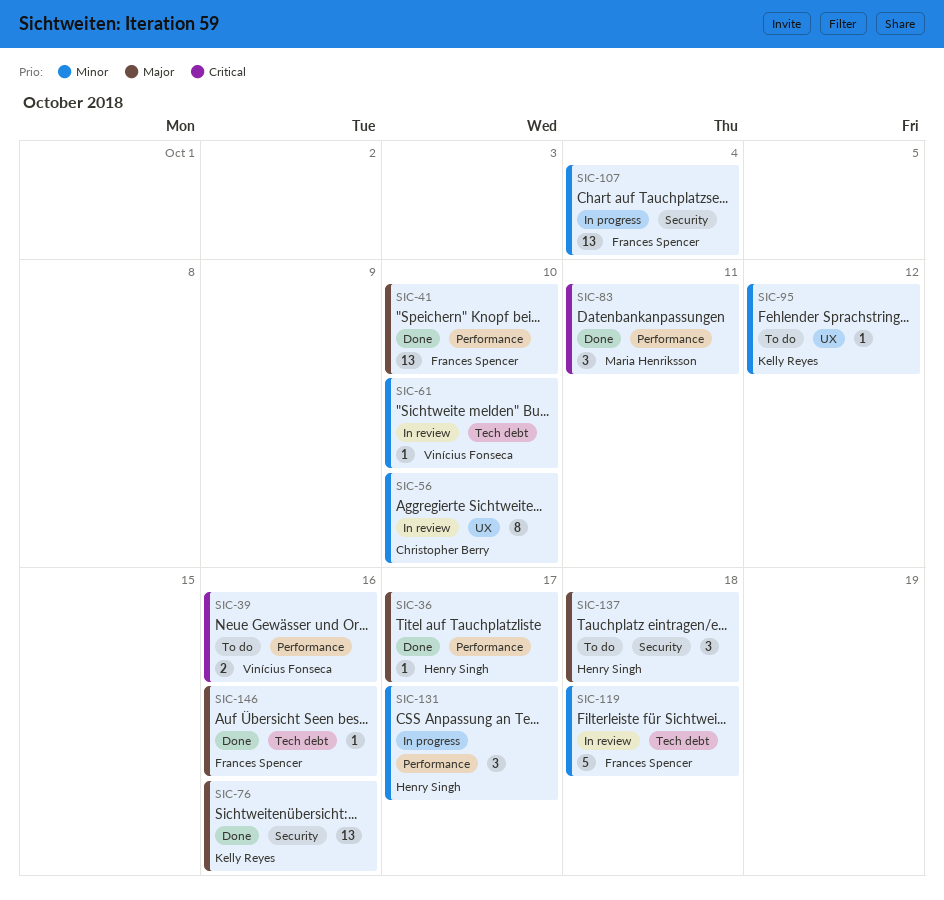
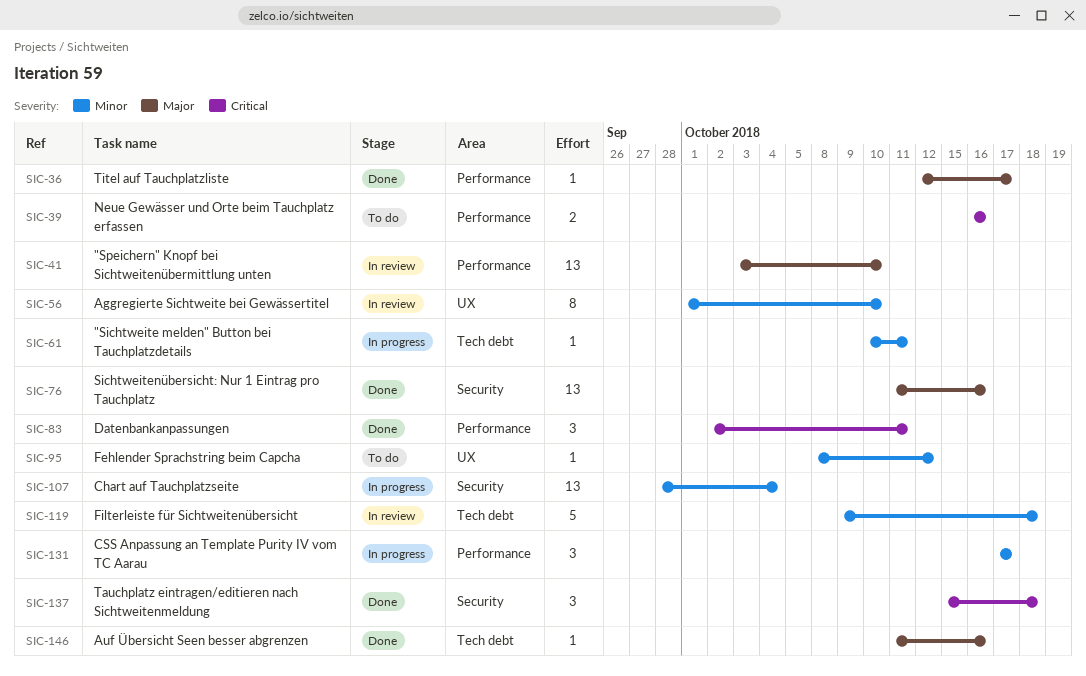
SIC-41, status: Done -> In review
SIC-61, status: In review -> In progress
SIC-61, due: Oct 10 -> Oct 11
SIC-137, status: To do -> Done
SIC-137, priority: Major -> Critical

